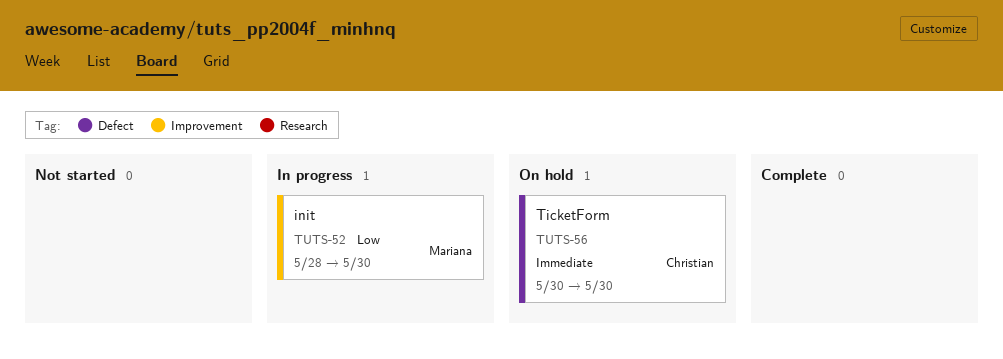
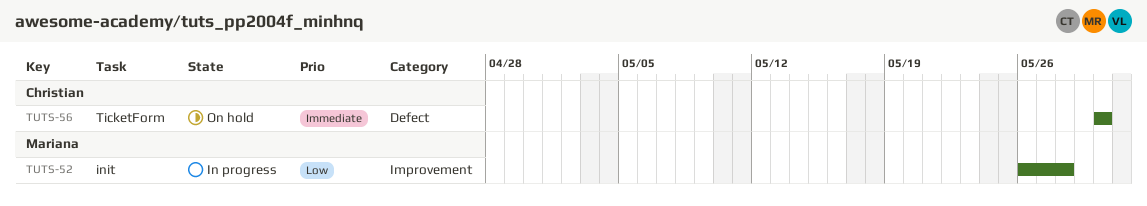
TUTS-52, start: May 28 -> May 26
TUTS-52, due: May 30 -> May 28

